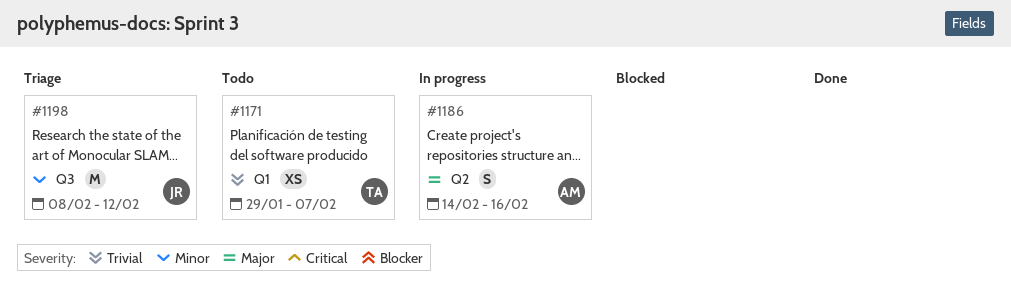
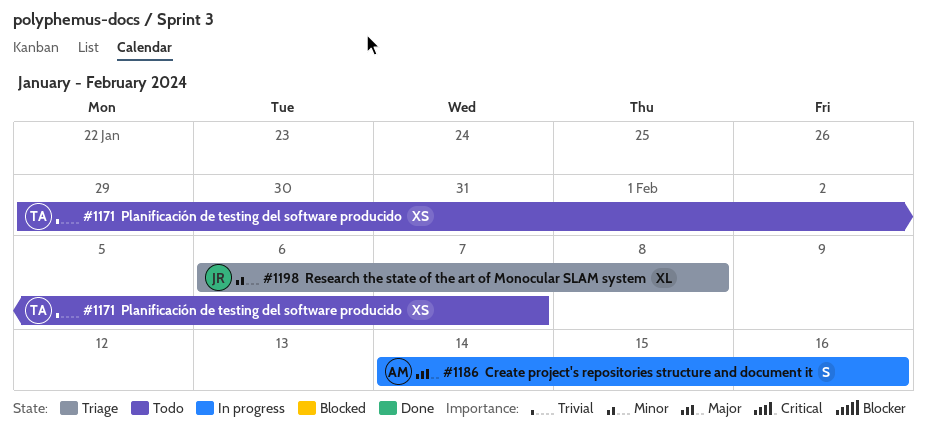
#1198, estimate: M -> XL
#1198, start: Feb 8 -> Feb 6
#1198, due: Feb 12 -> Feb 8

